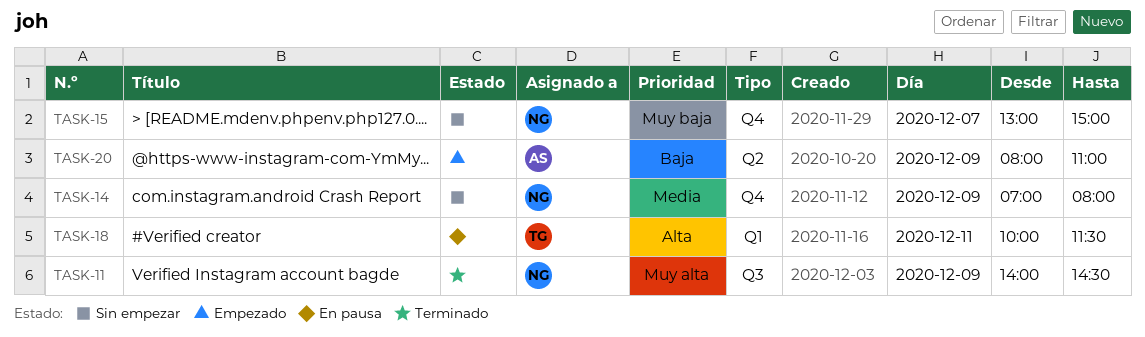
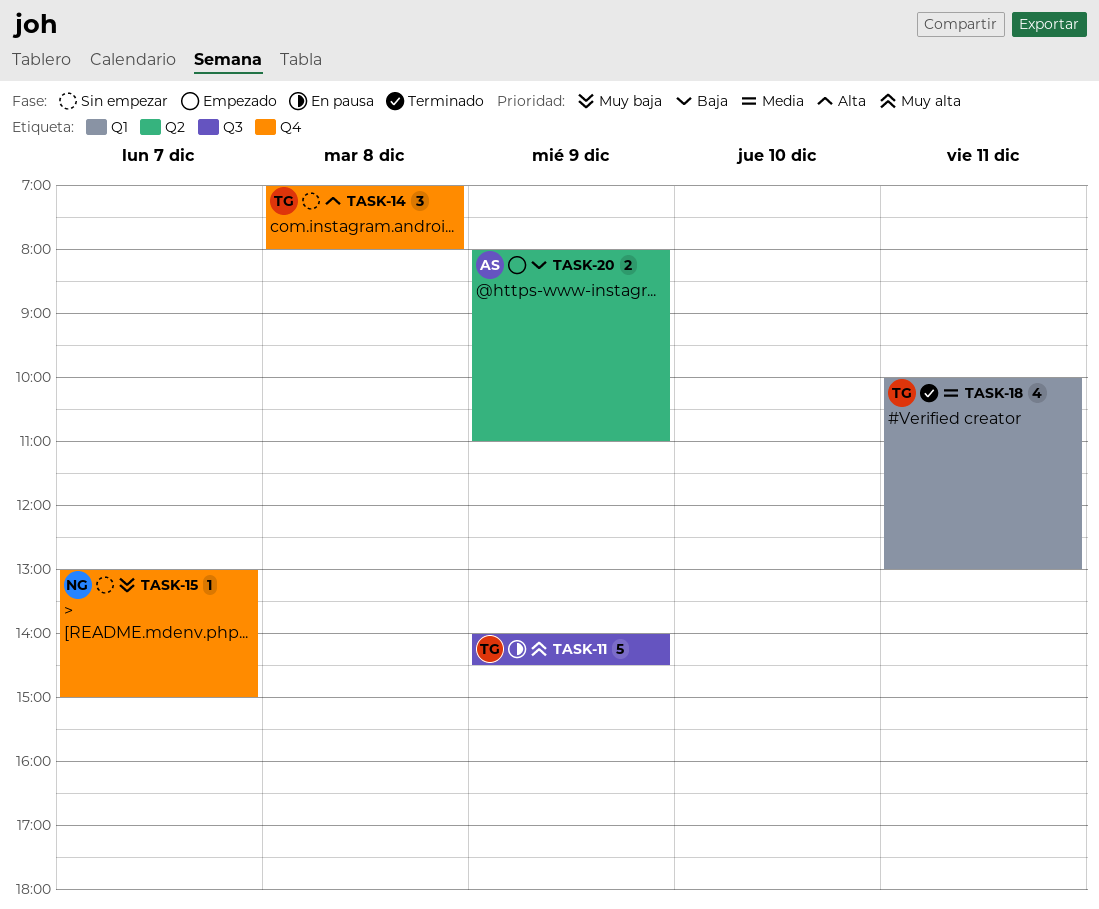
TASK-11, status: Terminado -> En pausa
TASK-11, owner: NG -> TG
TASK-14, owner: NG -> TG
TASK-14, priority: Media -> Alta
TASK-14, day: Dec 9 -> Dec 8
TASK-18, status: En pausa -> Terminado
TASK-18, priority: Alta -> Media
TASK-18, ends: 11:30 -> 13:00

